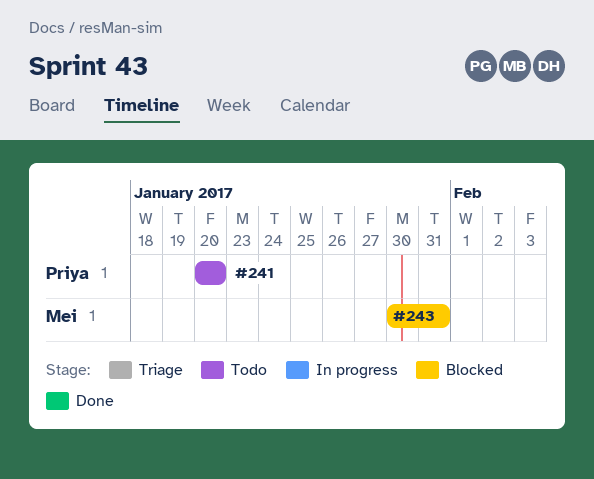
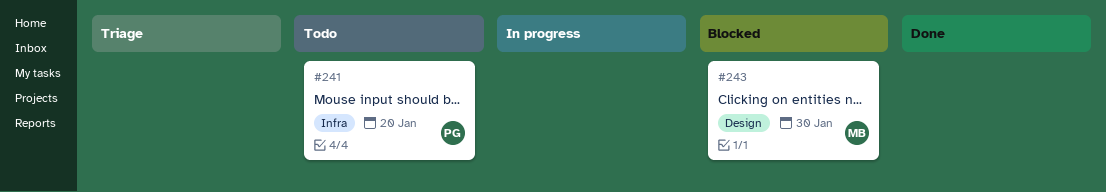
#243, due: Jan 31 -> Jan 30

